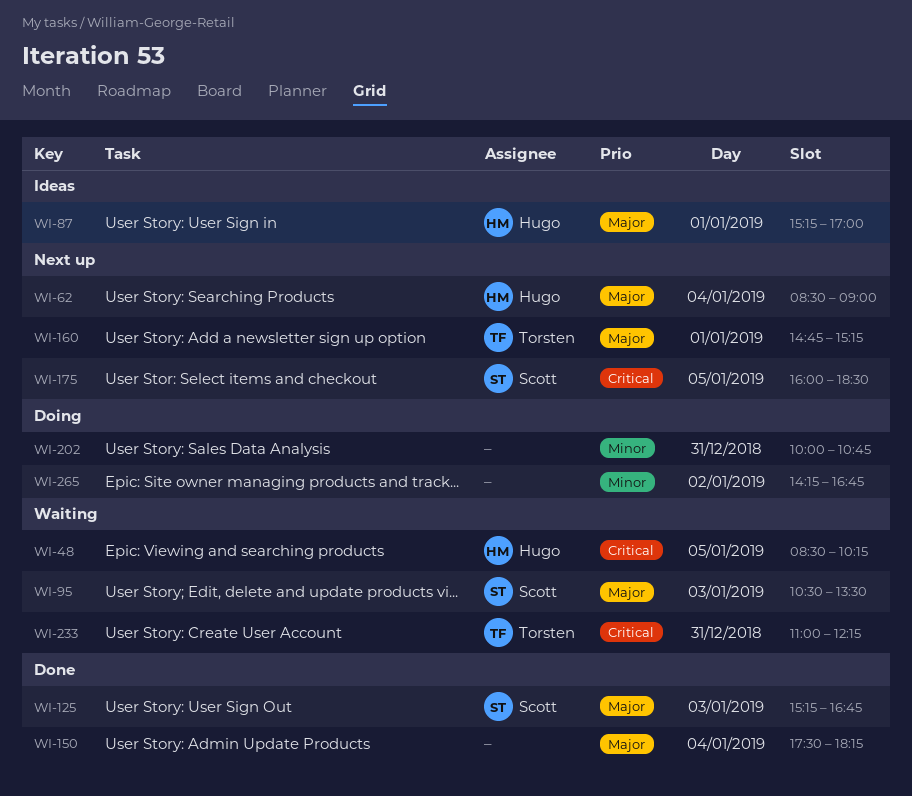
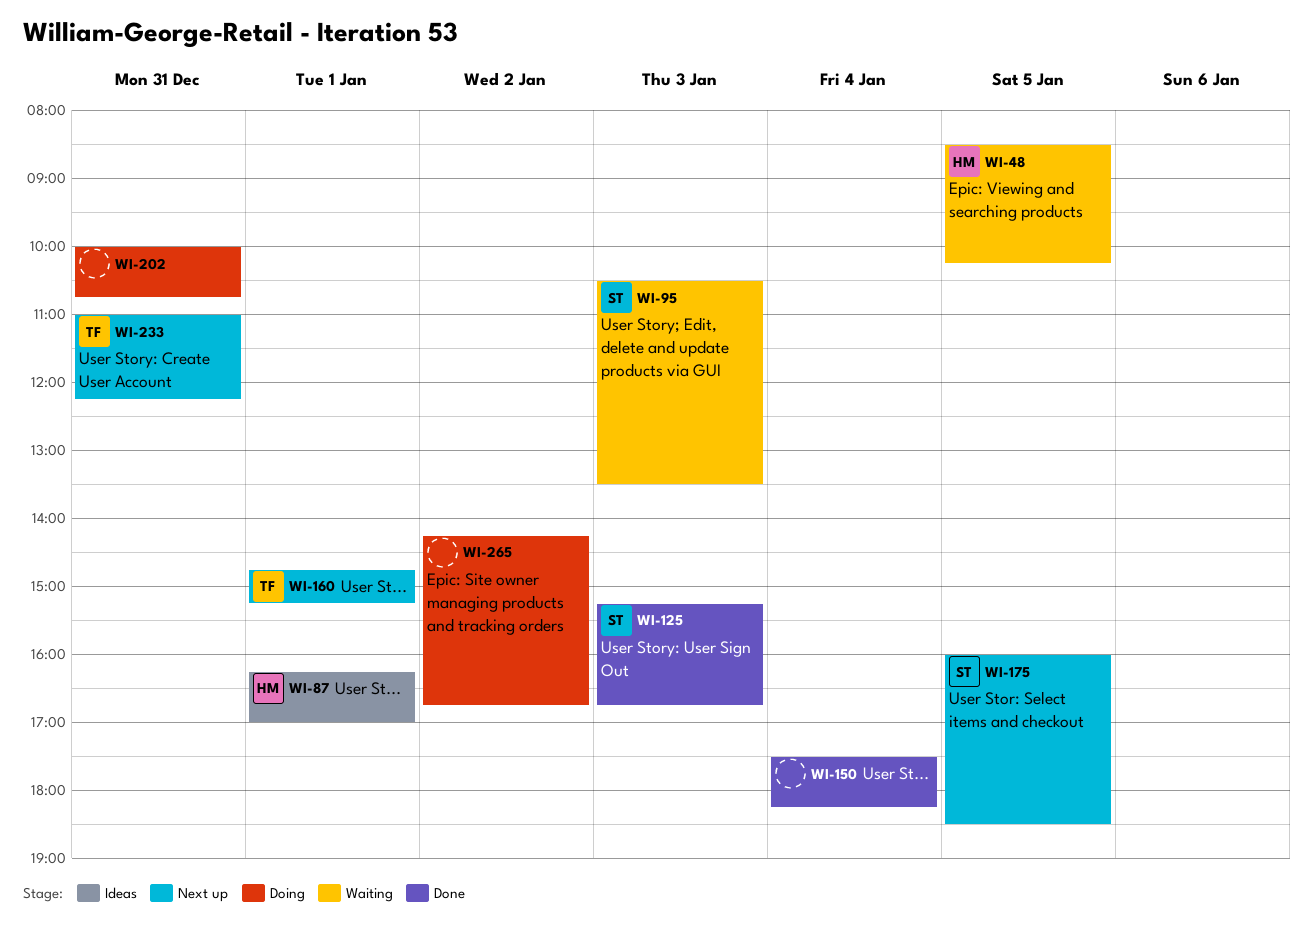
WI-62: present -> none
WI-87, begins: 15:15 -> 16:15
WI-233, status: Waiting -> Next up

